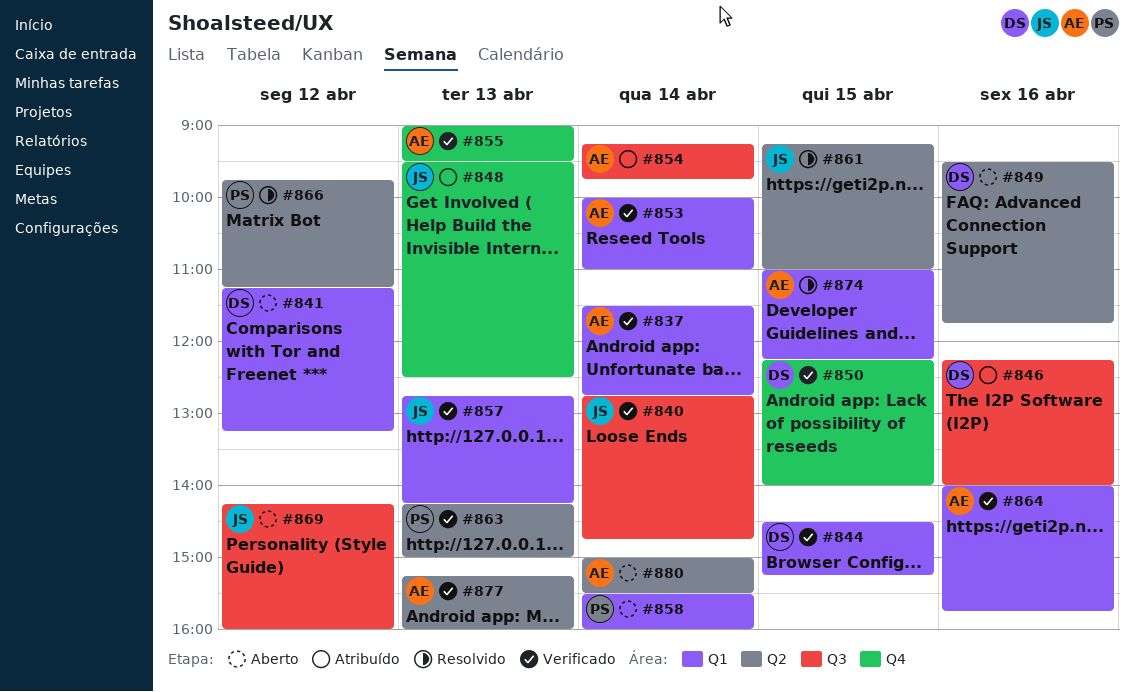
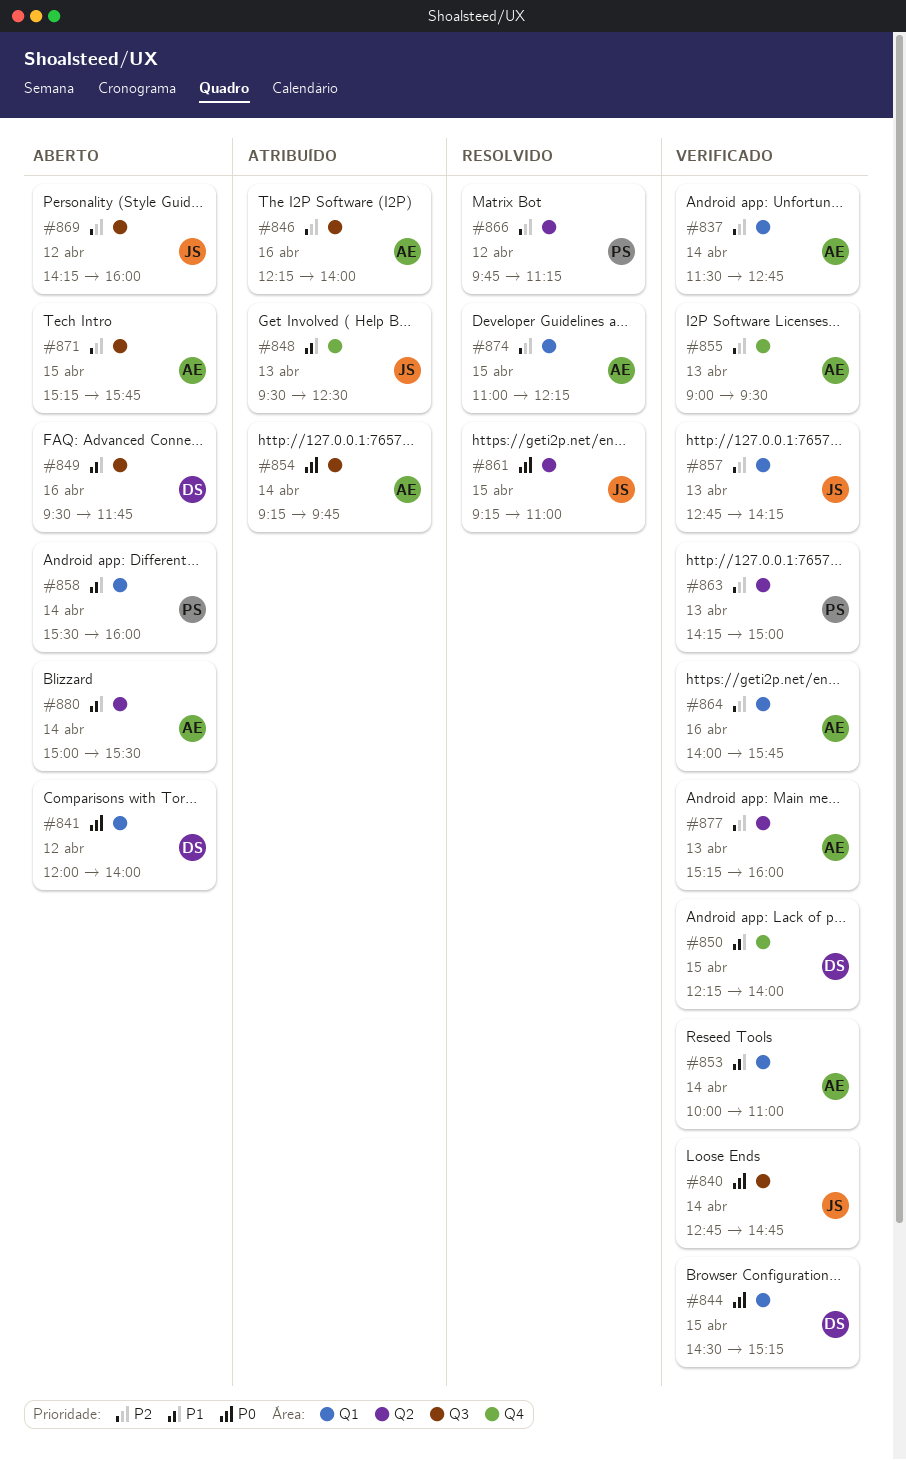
#841, begins: 11:15 -> 12:00
#841, ends: 13:15 -> 14:00
#846, owner: DS -> AE
#849, label: Q2 -> Q3
#871: none -> present

